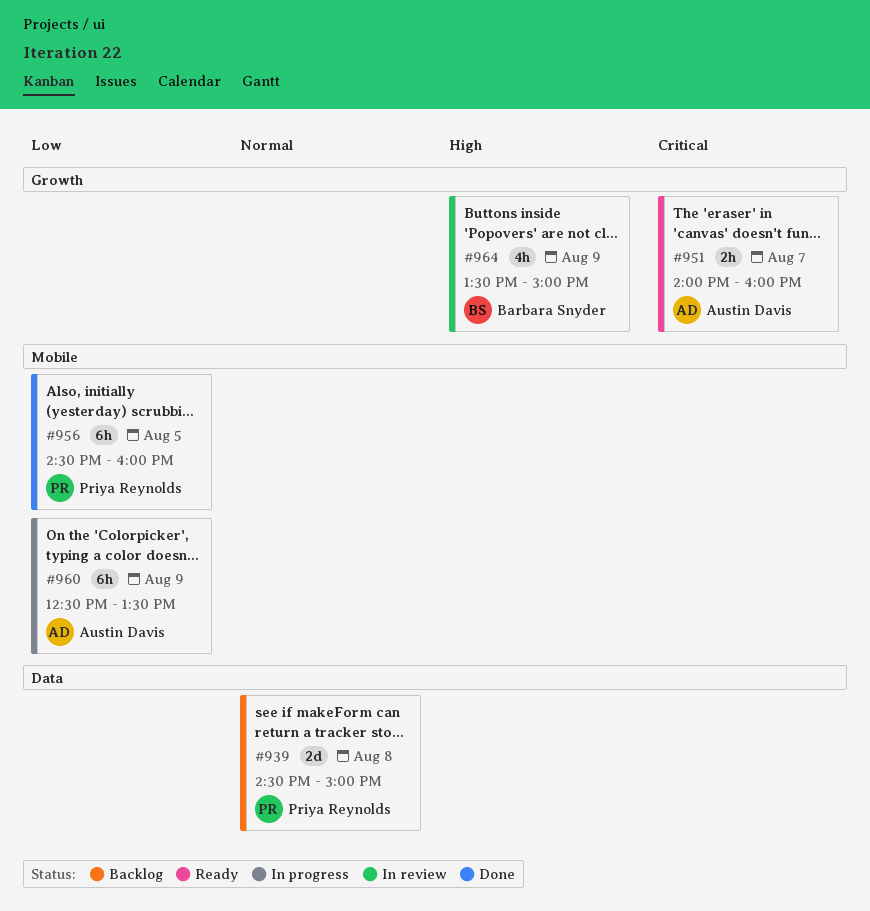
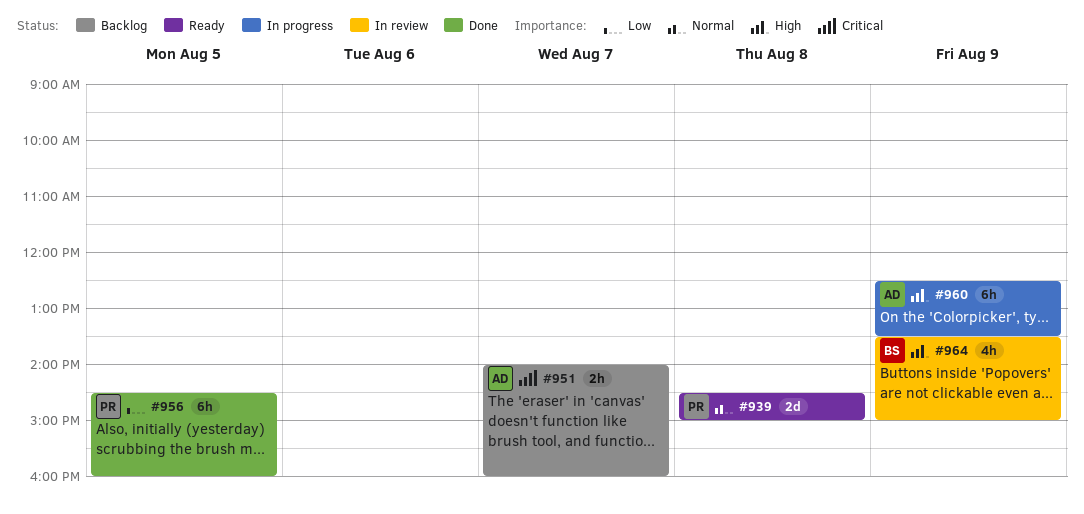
#939, status: Backlog -> Ready
#951, status: Ready -> Backlog
#960, priority: Low -> High

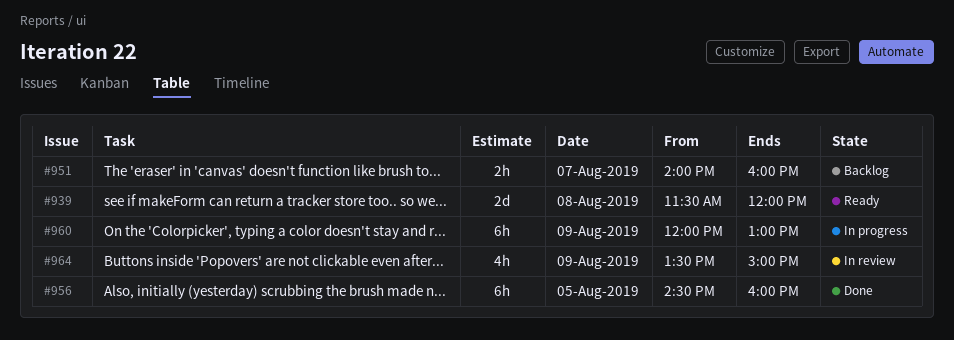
#939, begins: 14:30 -> 11:30
#939, ends: 15:00 -> 12:00
#960, begins: 12:30 -> 12:00
#960, ends: 13:30 -> 13:00

